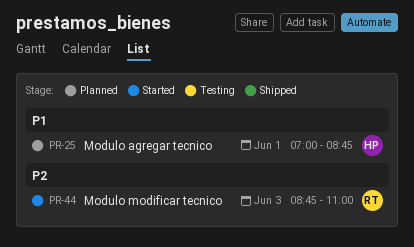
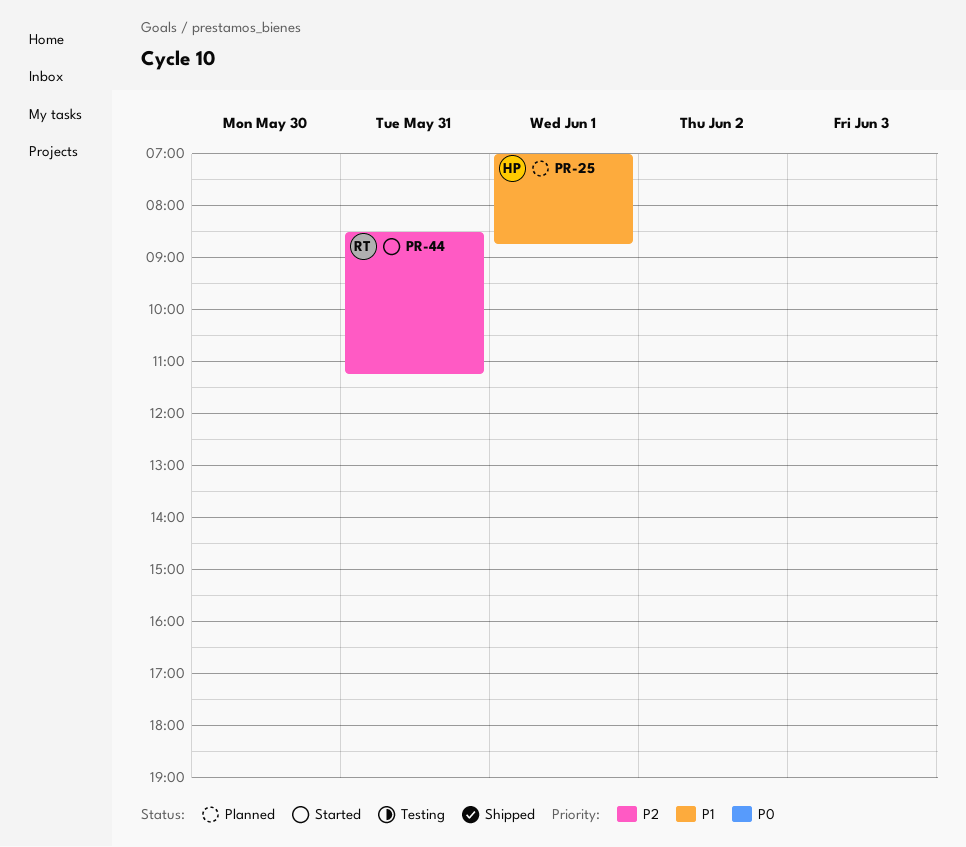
PR-44, day: Jun 3 -> May 31
PR-44, begins: 08:45 -> 08:30
PR-44, ends: 11:00 -> 11:15

